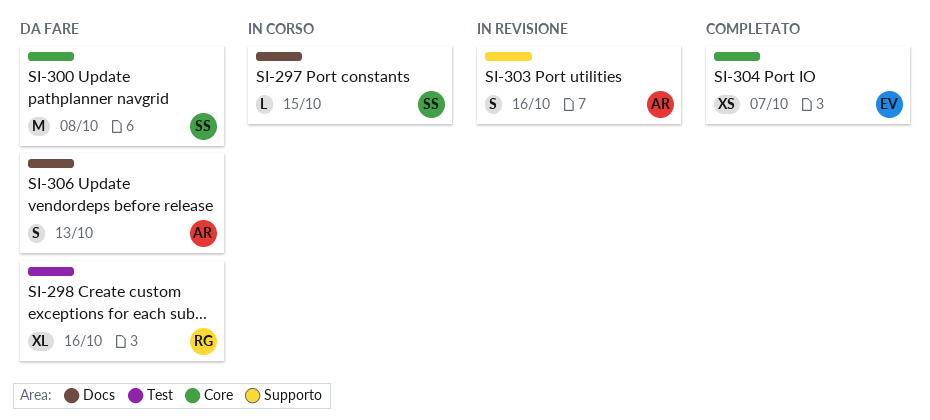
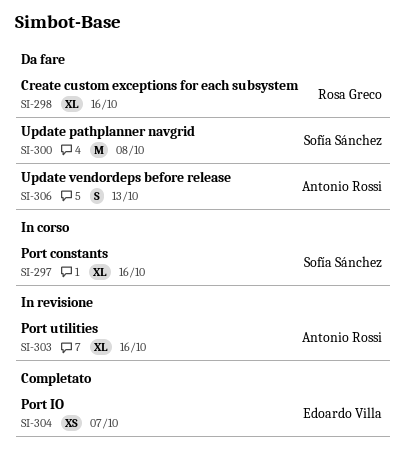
SI-297, estimate: L -> XL
SI-297, due: Oct 15 -> Oct 16
SI-303, estimate: S -> XL

